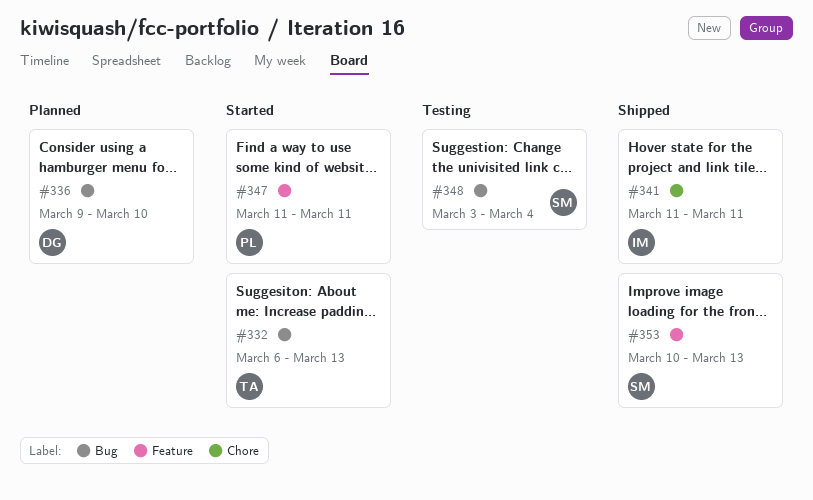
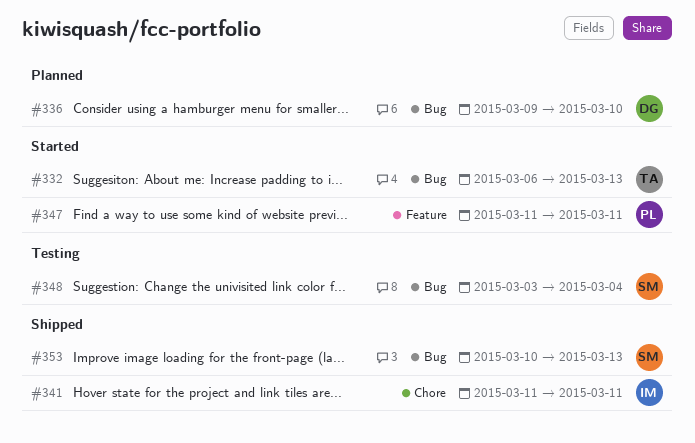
#353, label: Feature -> Bug

